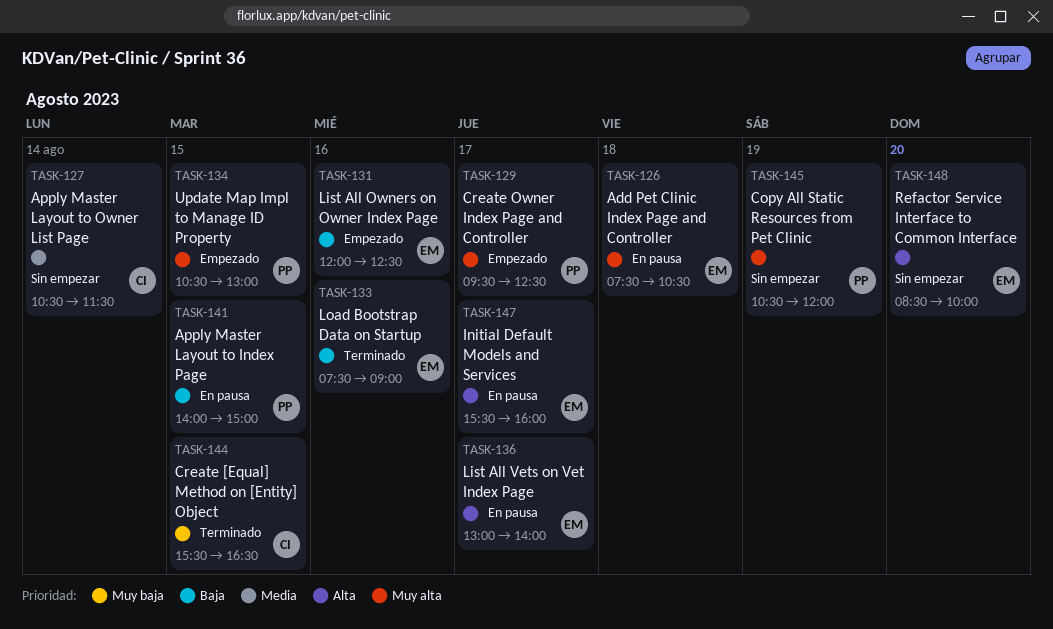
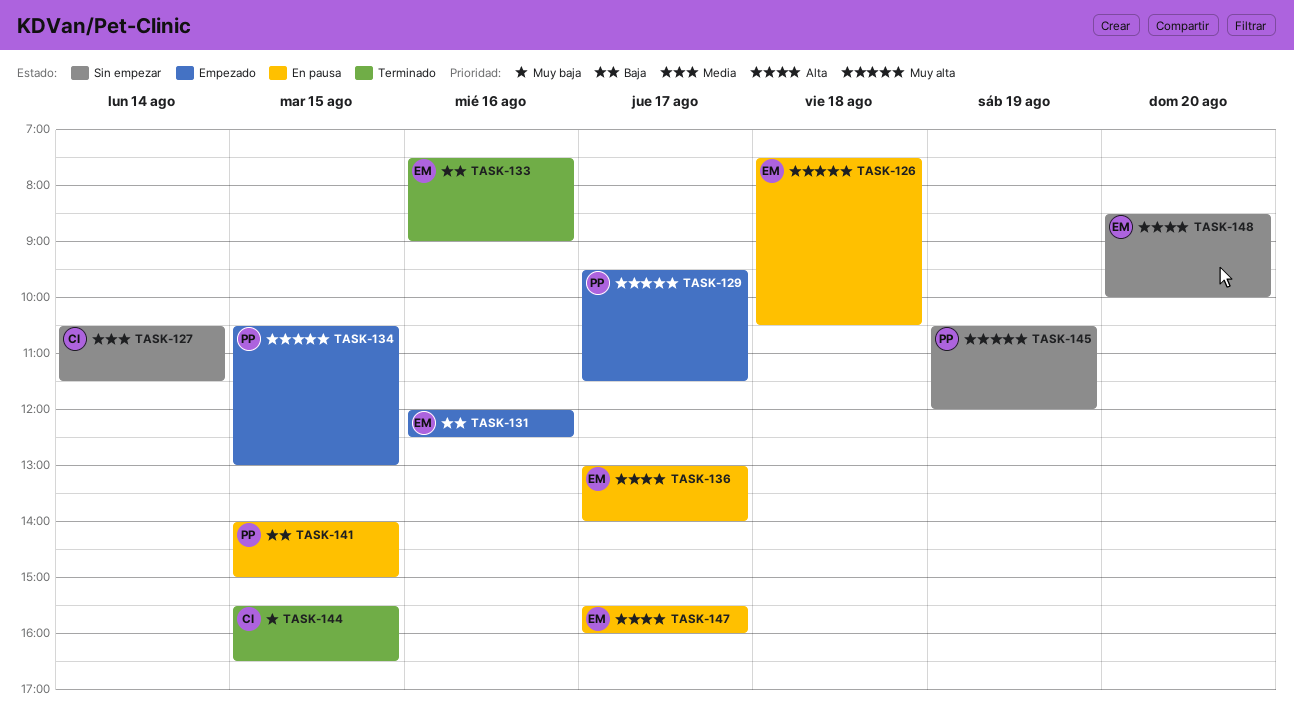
TASK-129, ends: 12:30 -> 11:30

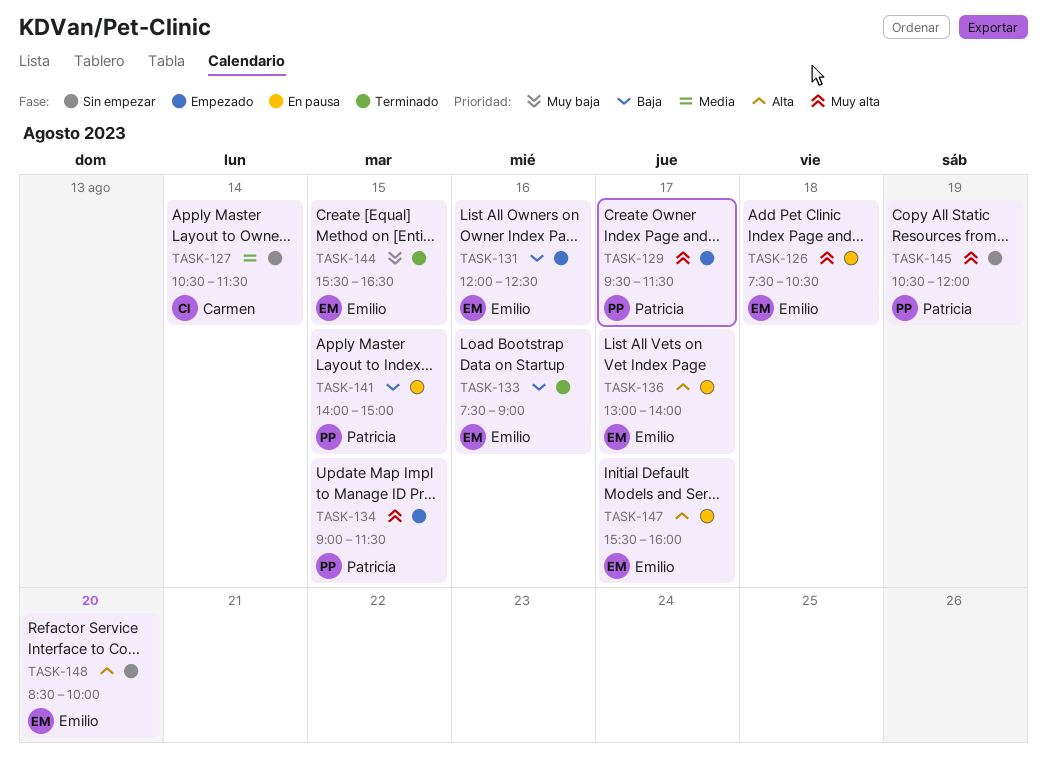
TASK-134, begins: 10:30 -> 09:00
TASK-134, ends: 13:00 -> 11:30
TASK-144, owner: Carmen -> Emilio

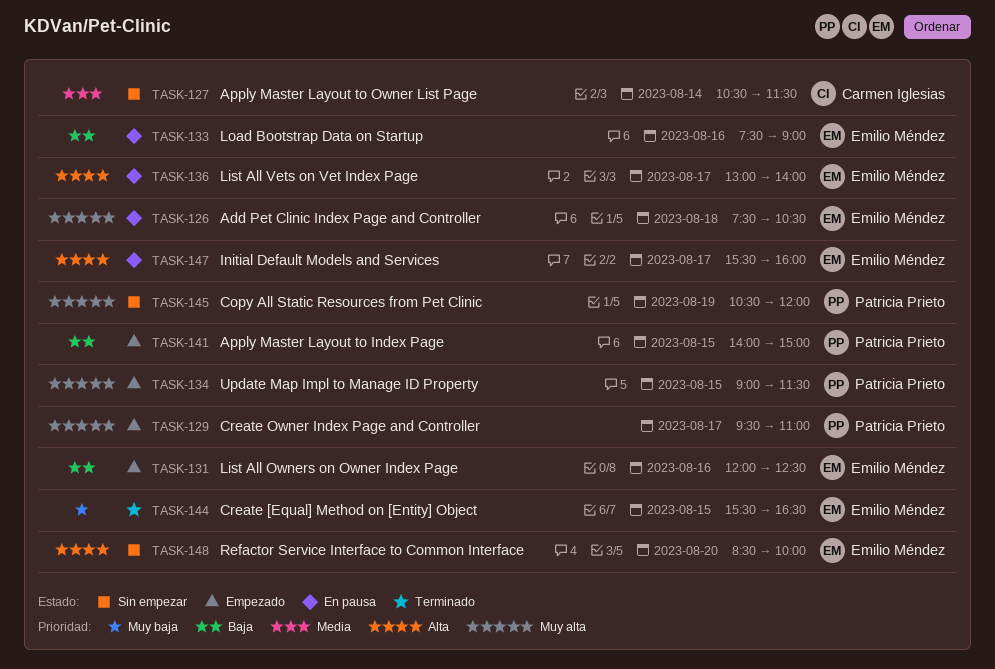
TASK-129, ends: 11:30 -> 11:00
TASK-133, status: Terminado -> En pausa
TASK-141, status: En pausa -> Empezado

